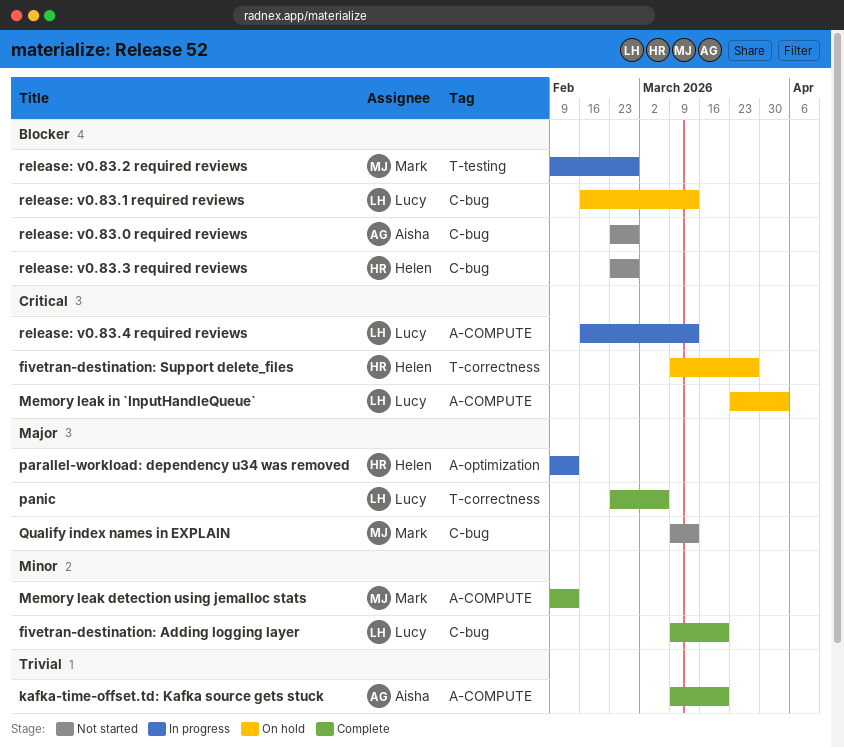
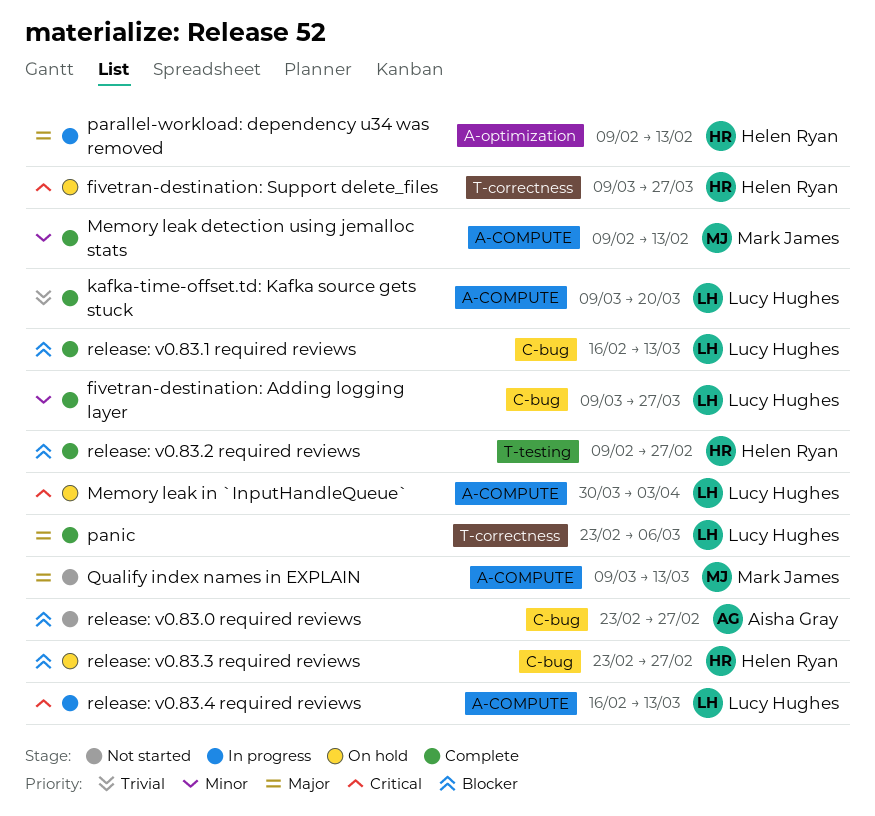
fivetran-destination: Adding logging layer, due: Mar 20 -> Mar 27
kafka-time-offset.td: Kafka source gets stuck, owner: Aisha Gray -> Lucy Hughes
Memory leak in `InputHandleQueue`, start: Mar 23 -> Mar 30
Qualify index names in EXPLAIN, label: C-bug -> A-COMPUTE
release: v0.83.1 required reviews, status: On hold -> Complete
release: v0.83.2 required reviews, status: In progress -> Complete
release: v0.83.2 required reviews, owner: Mark James -> Helen Ryan
release: v0.83.3 required reviews, status: Not started -> On hold

